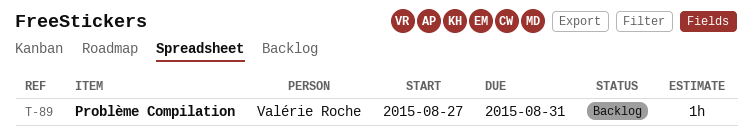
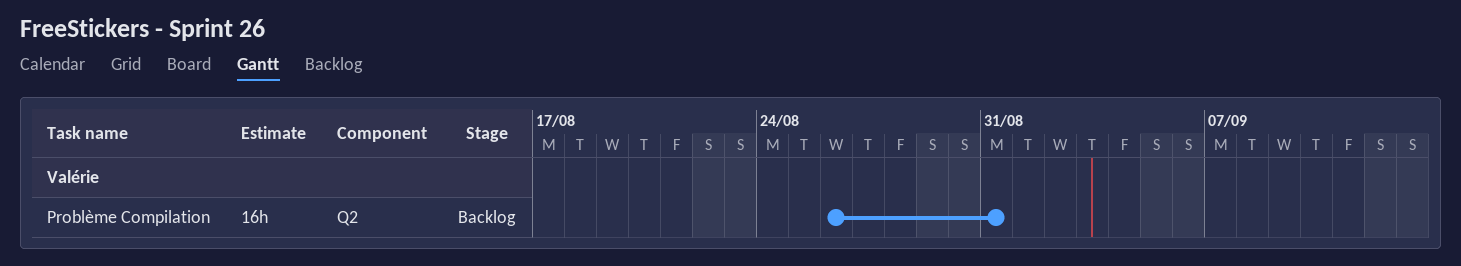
Problème Compilation, estimate: 1h -> 16h
Problème Compilation, start: Aug 27 -> Aug 26

